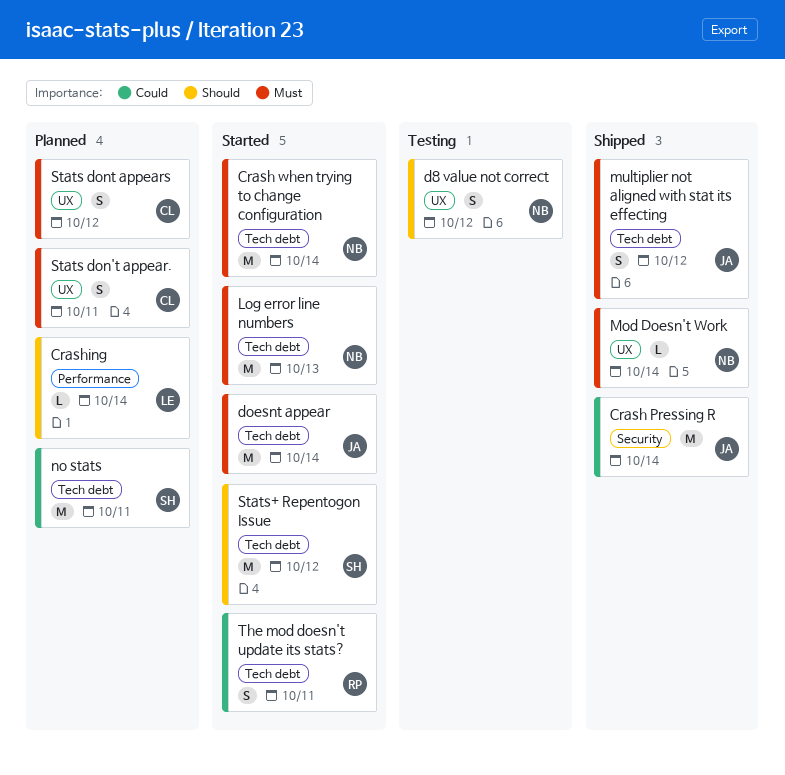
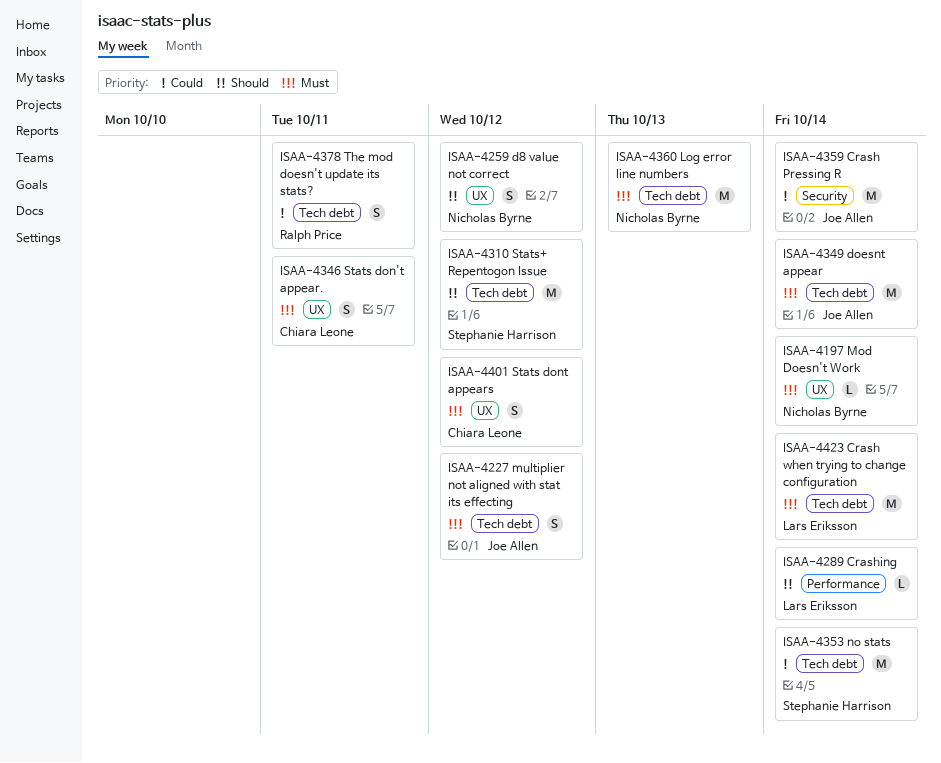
Crash when trying to change configuration, owner: Nicholas Byrne -> Lars Eriksson
no stats, due: Oct 11 -> Oct 14

